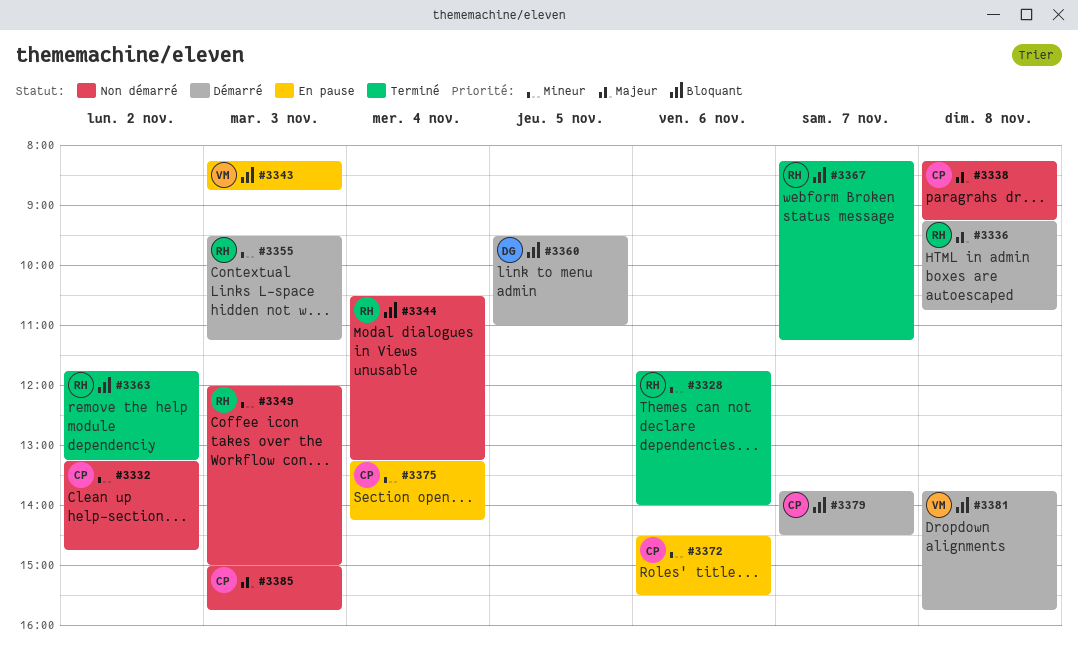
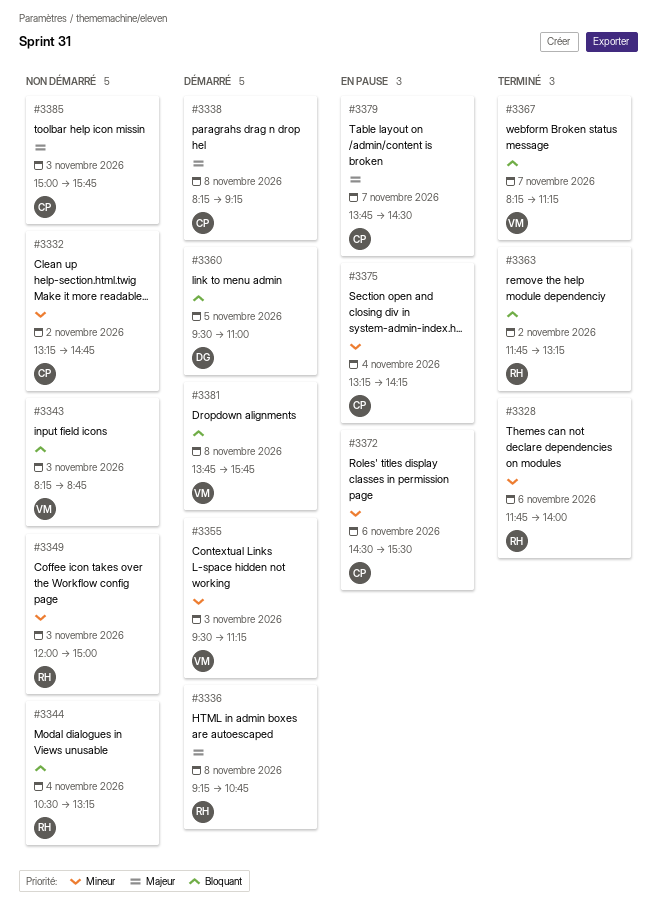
#3338, status: Non démarré -> Démarré
#3343, status: En pause -> Non démarré
#3355, owner: RH -> VM
#3367, owner: RH -> VM
#3379, status: Démarré -> En pause
#3379, priority: Bloquant -> Majeur

